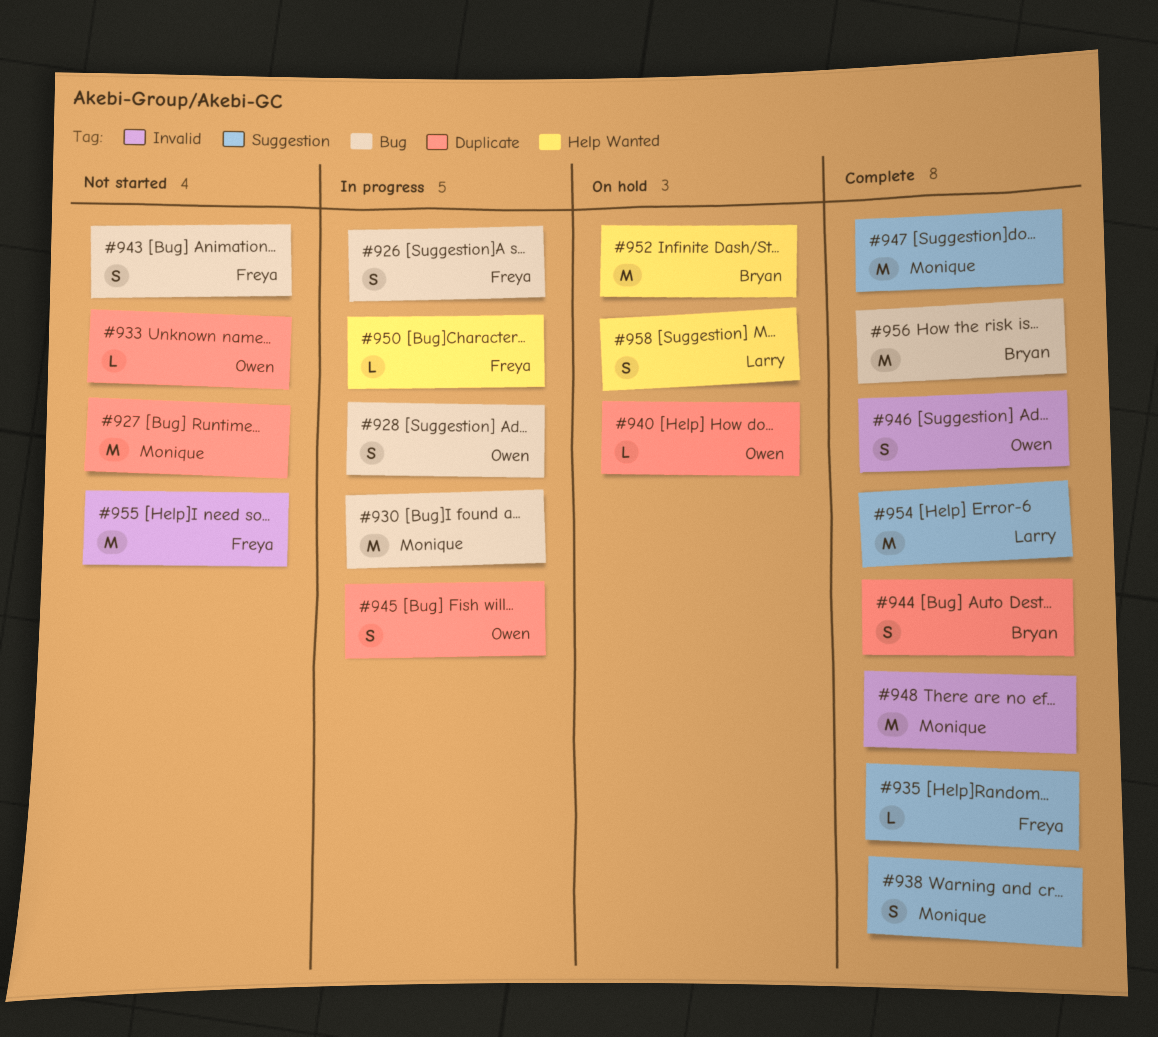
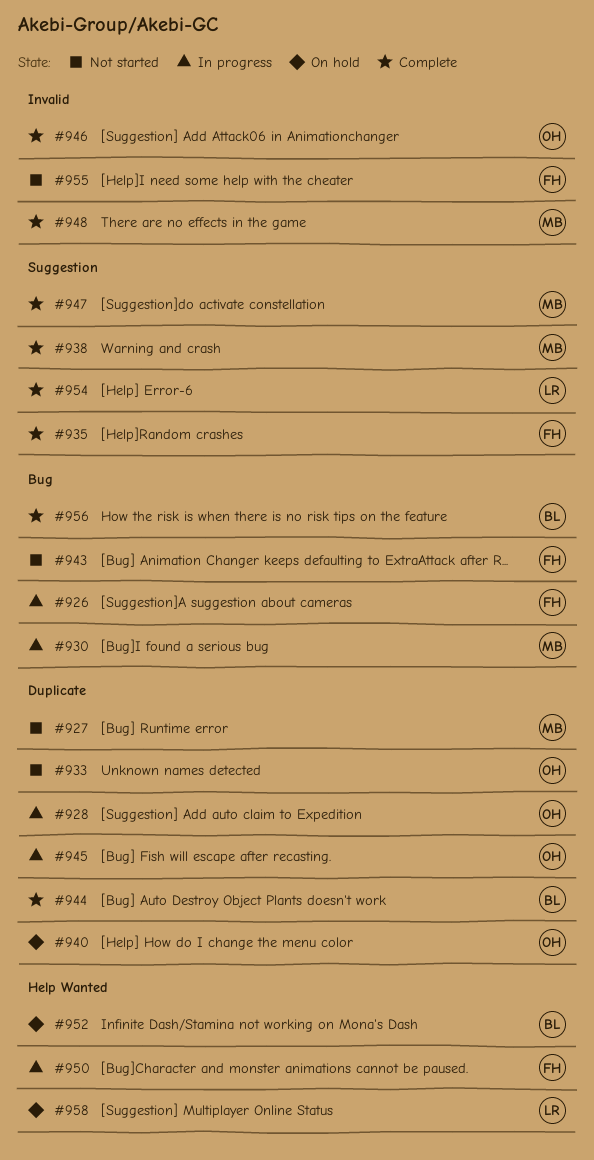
#928, label: Bug -> Duplicate

